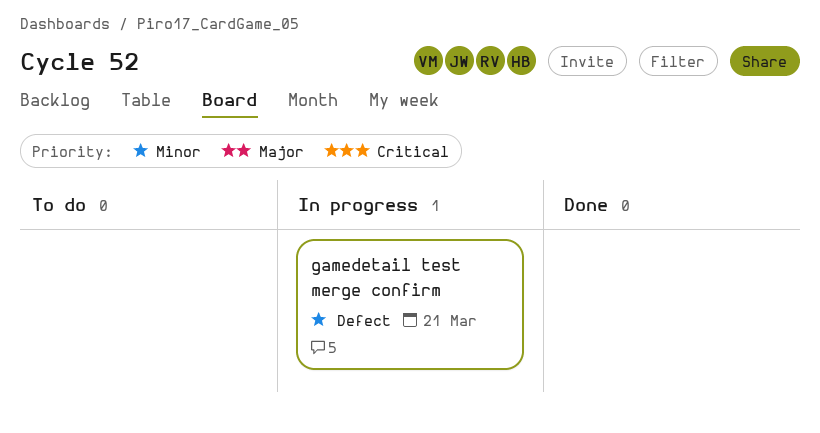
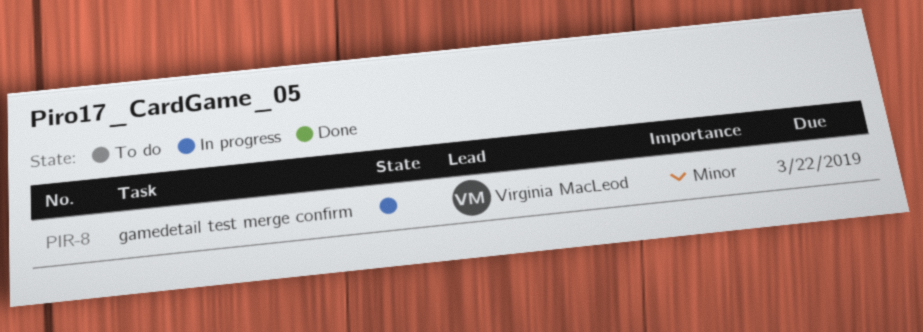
gamedetail test merge confirm, due: Mar 21 -> Mar 22

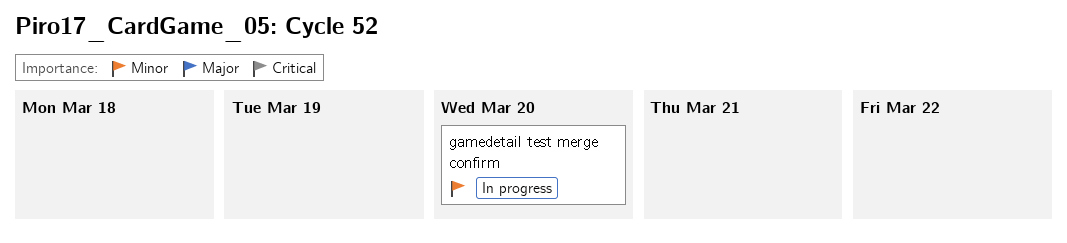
gamedetail test merge confirm, due: Mar 22 -> Mar 20

